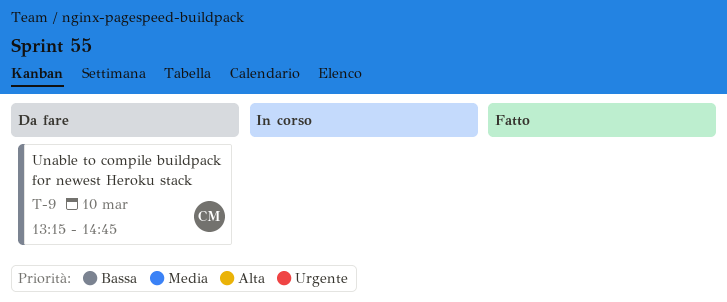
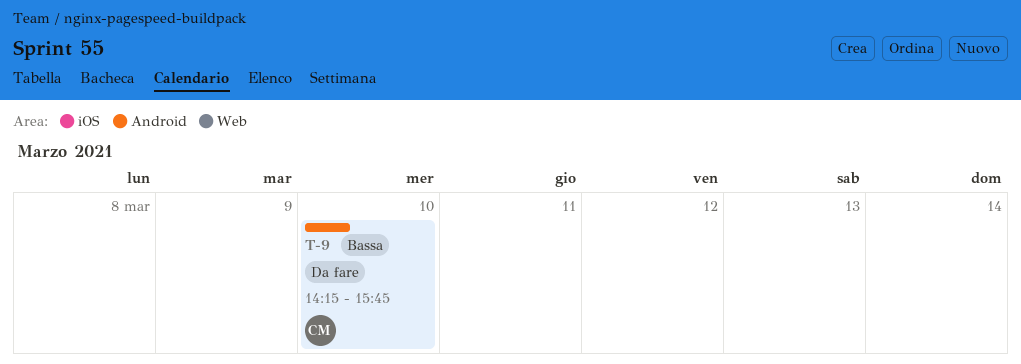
T-9, begins: 13:15 -> 14:15
T-9, ends: 14:45 -> 15:45

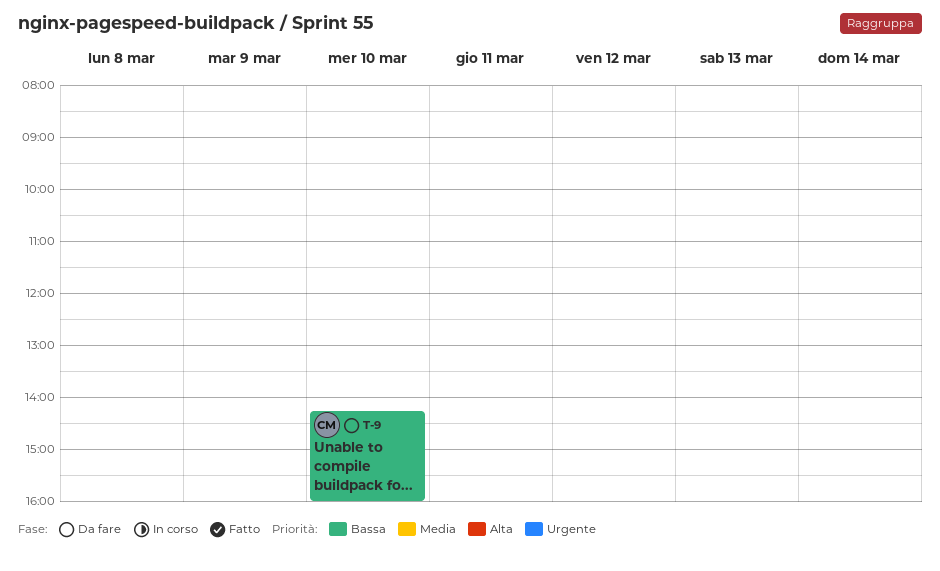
T-9, ends: 15:45 -> 16:00

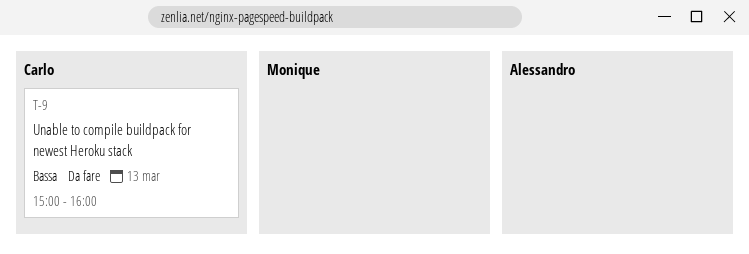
T-9, day: Mar 10 -> Mar 13
T-9, begins: 14:15 -> 15:00

